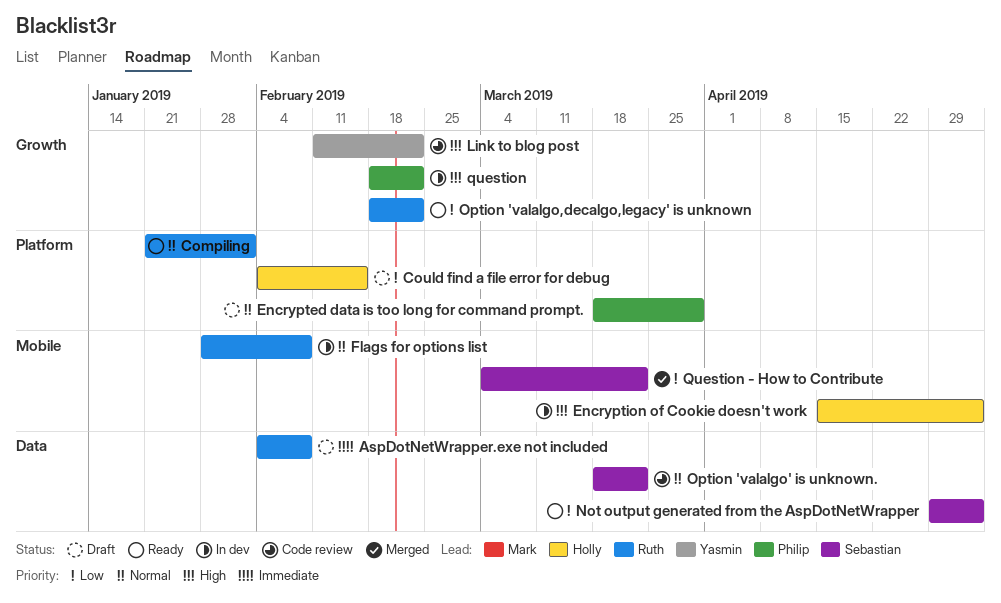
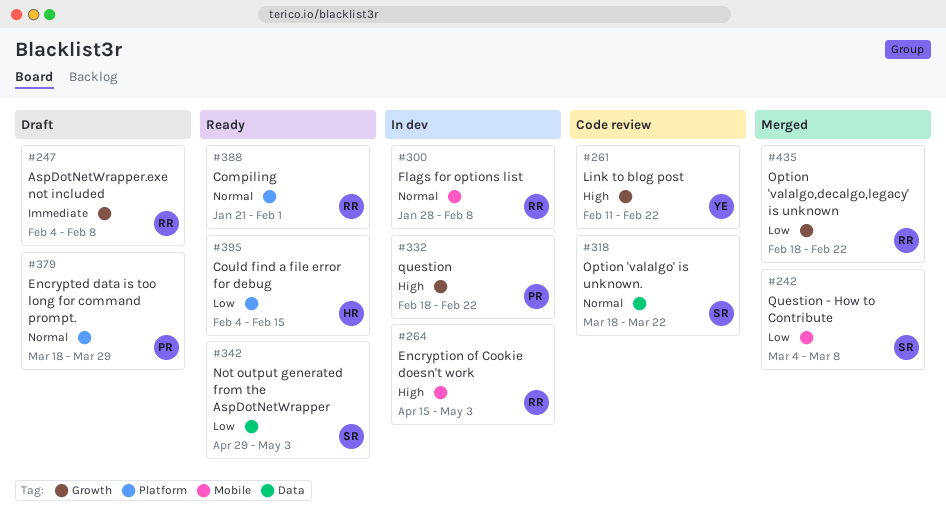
AspDotNetWrapper.exe not included, label: Data -> Growth
Could find a file error for debug, status: Draft -> Ready
Encryption of Cookie doesn't work, owner: Holly -> Ruth
Option 'valalgo,decalgo,legacy' is unknown, status: Ready -> Merged
Question - How to Contribute, due: Mar 22 -> Mar 8

